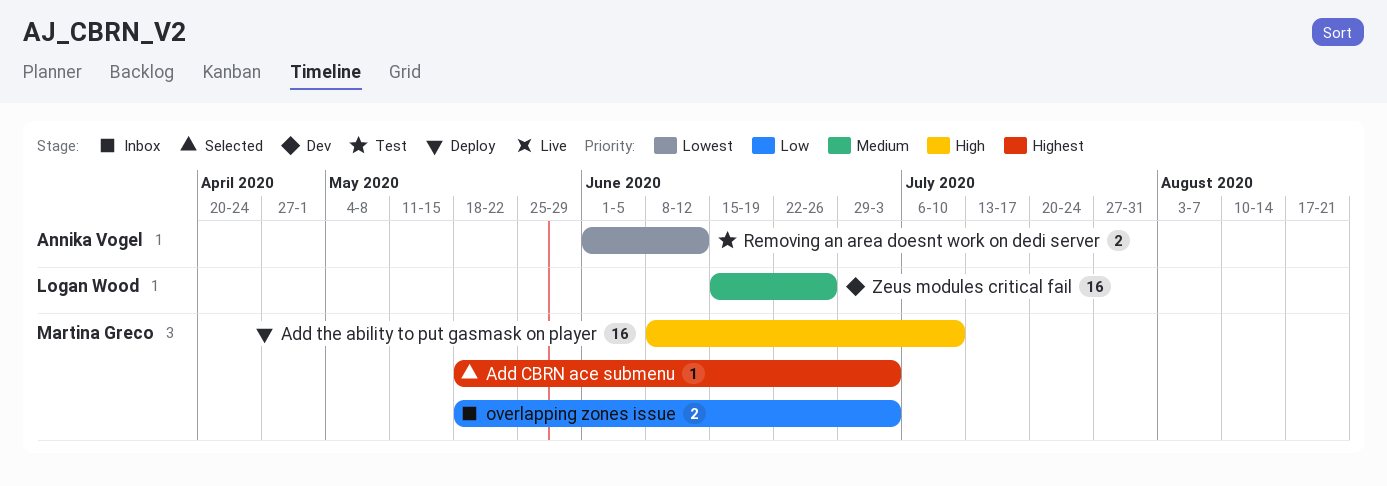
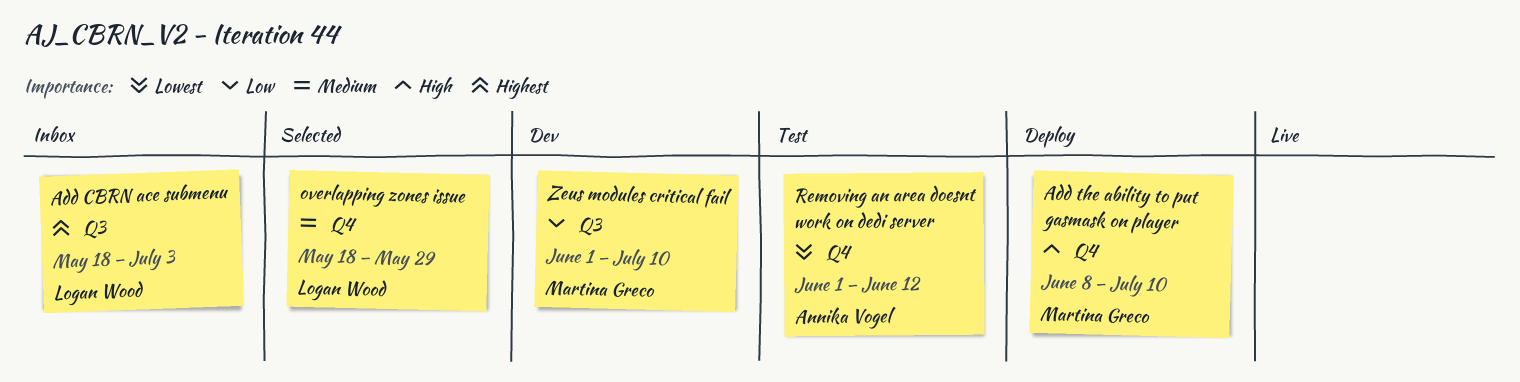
Add CBRN ace submenu, status: Selected -> Inbox
Add CBRN ace submenu, owner: Martina Greco -> Logan Wood
overlapping zones issue, status: Inbox -> Selected
overlapping zones issue, owner: Martina Greco -> Logan Wood
overlapping zones issue, priority: Low -> Medium
overlapping zones issue, due: Jul 3 -> May 29
Zeus modules critical fail, owner: Logan Wood -> Martina Greco
Zeus modules critical fail, priority: Medium -> Low
Zeus modules critical fail, start: Jun 15 -> Jun 1
Zeus modules critical fail, due: Jun 26 -> Jul 10

